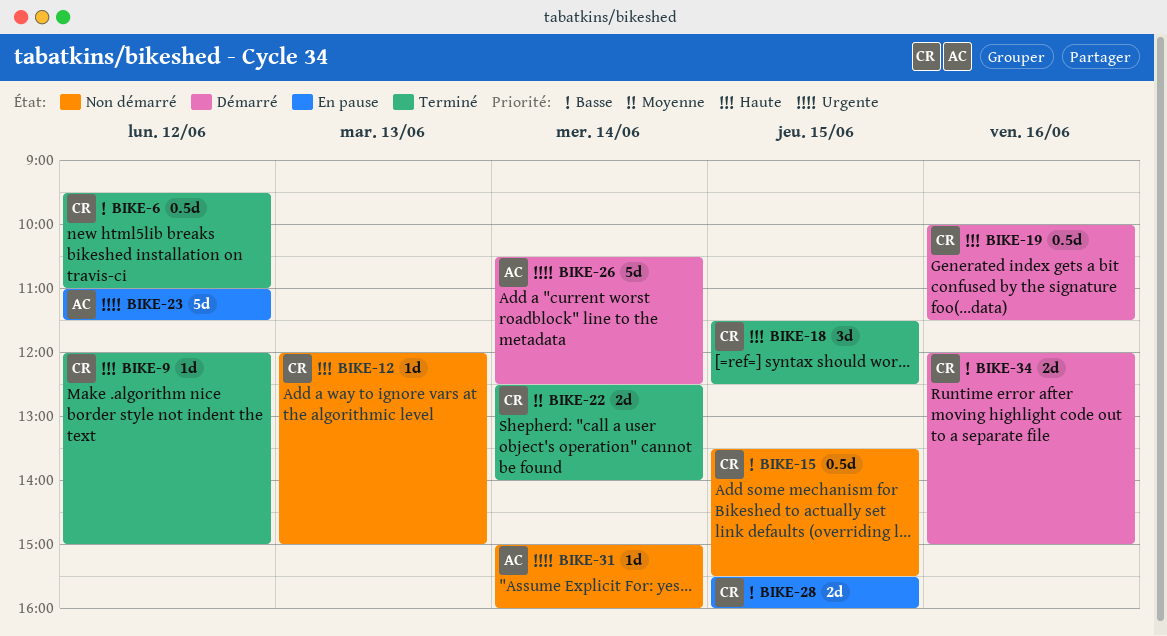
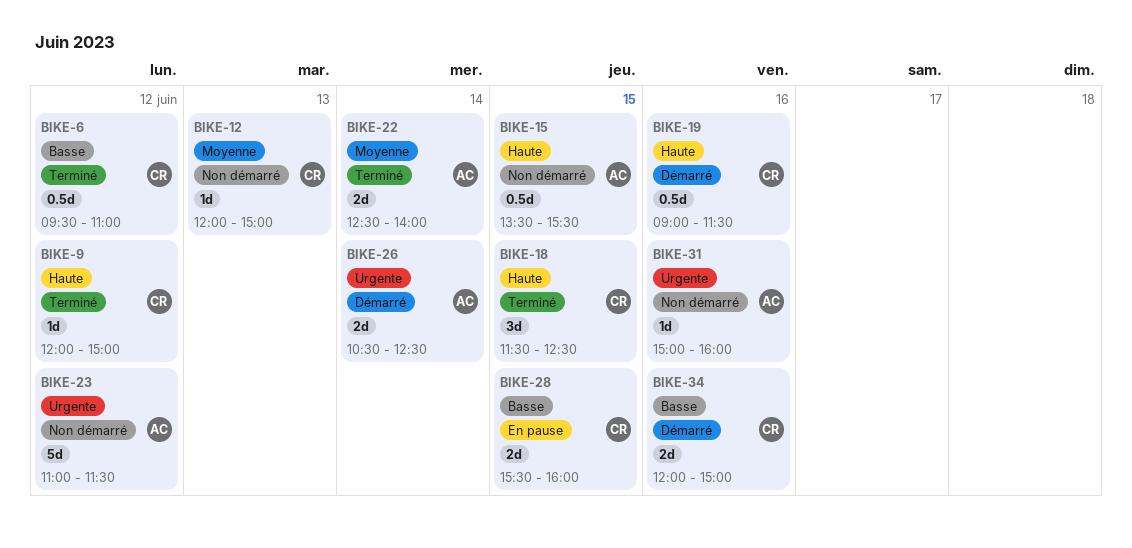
BIKE-12, priority: Haute -> Moyenne
BIKE-15, owner: CR -> AC
BIKE-15, priority: Basse -> Haute
BIKE-19, begins: 10:00 -> 09:00
BIKE-22, owner: CR -> AC
BIKE-23, status: En pause -> Non démarré
BIKE-26, estimate: 5d -> 2d
BIKE-31, day: Jun 14 -> Jun 16

